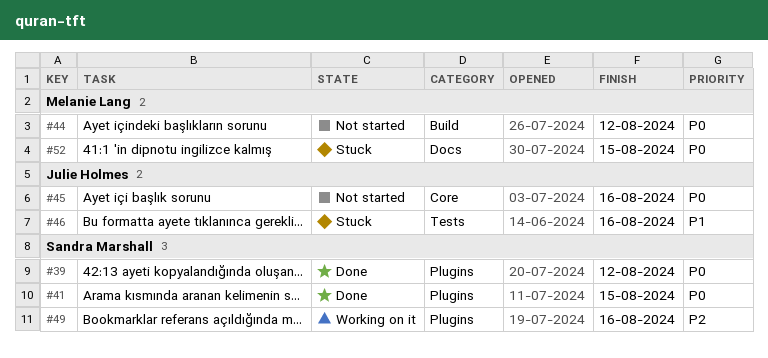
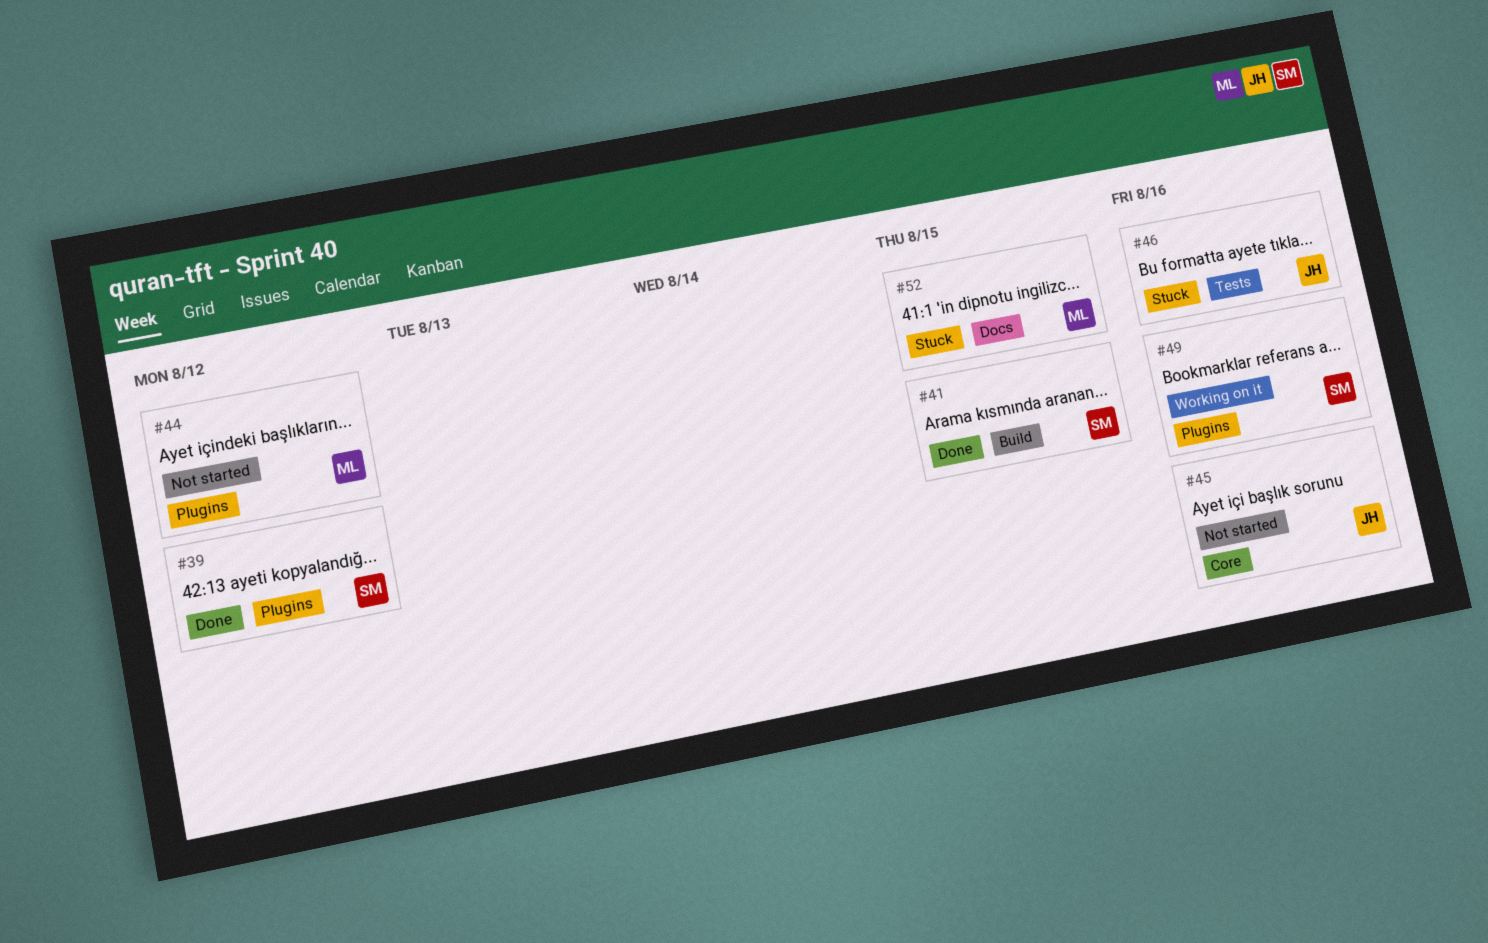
#41, label: Plugins -> Build
#44, label: Build -> Plugins

